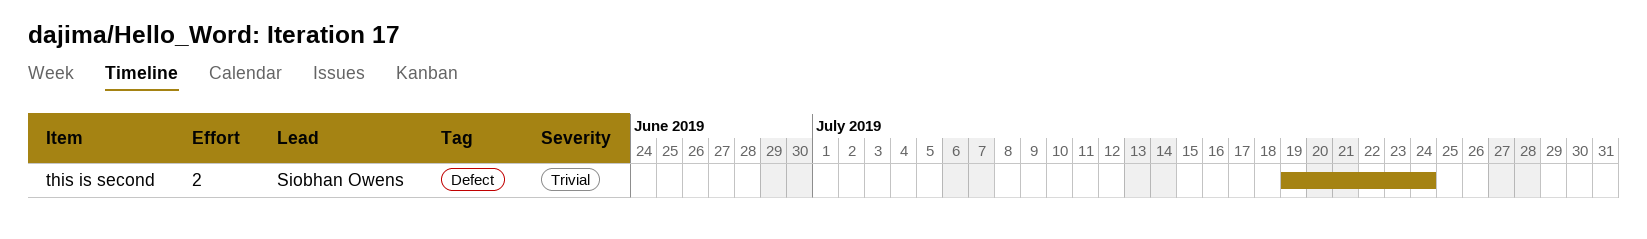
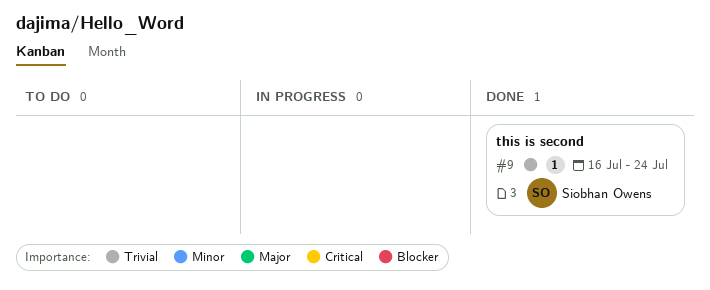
this is second, estimate: 2 -> 1
this is second, start: Jul 19 -> Jul 16

